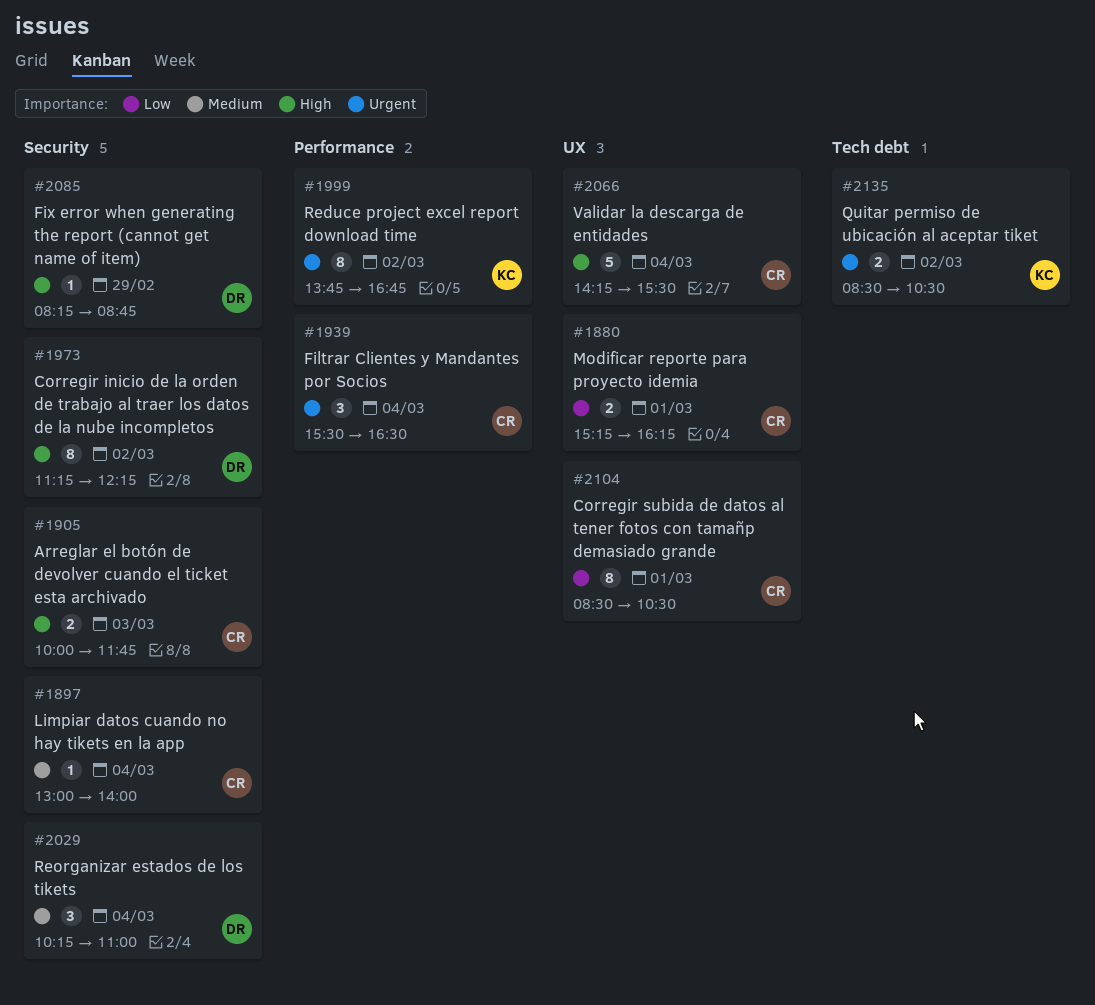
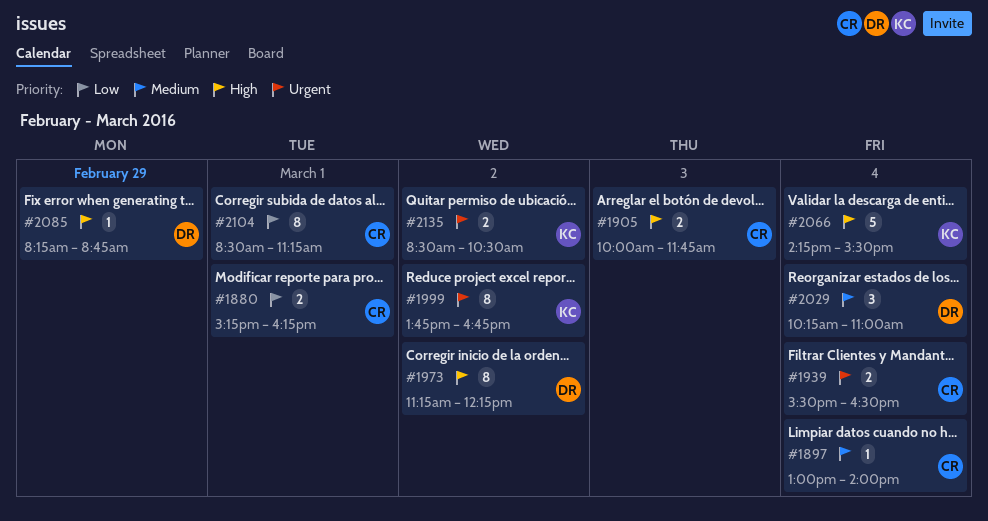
#1939, estimate: 3 -> 2
#2066, owner: CR -> KC
#2104, ends: 10:30 -> 11:15

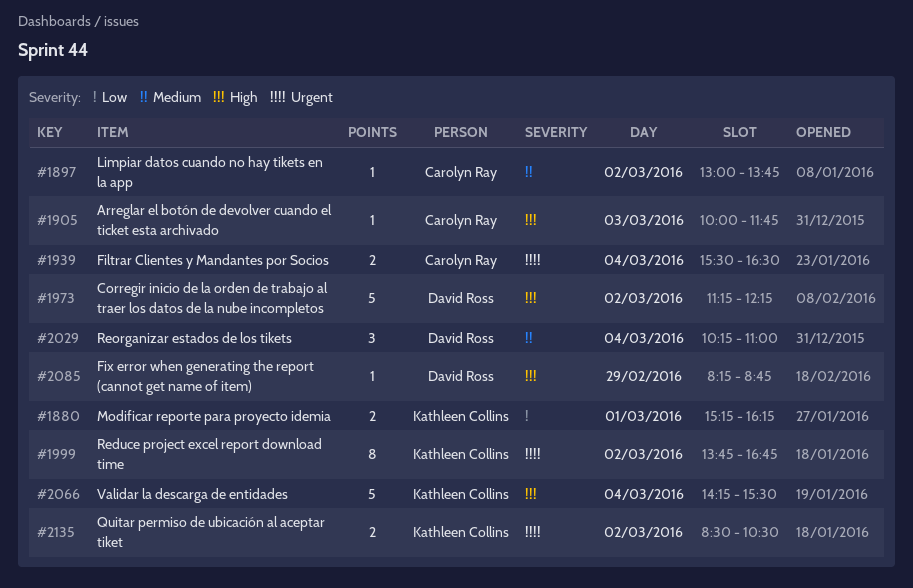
#1880, owner: Carolyn Ray -> Kathleen Collins
#1897, day: Mar 4 -> Mar 2
#1897, ends: 14:00 -> 13:45
#1905, estimate: 2 -> 1
#1973, estimate: 8 -> 5
#2104: present -> none

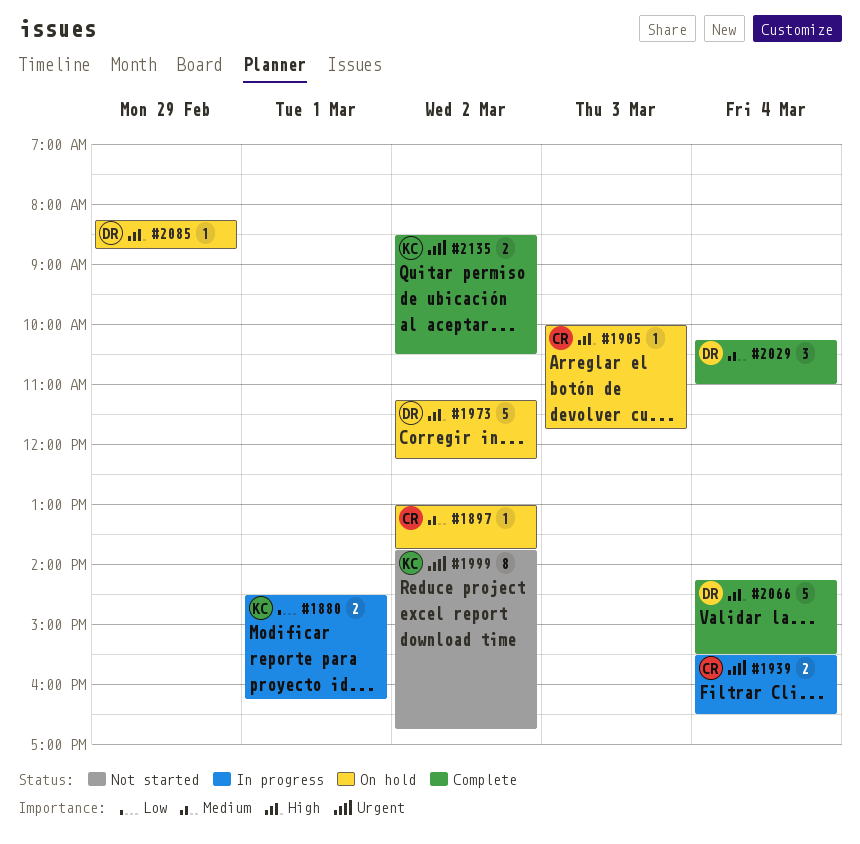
#1880, begins: 15:15 -> 14:30
#2066, owner: Kathleen Collins -> David Ross

